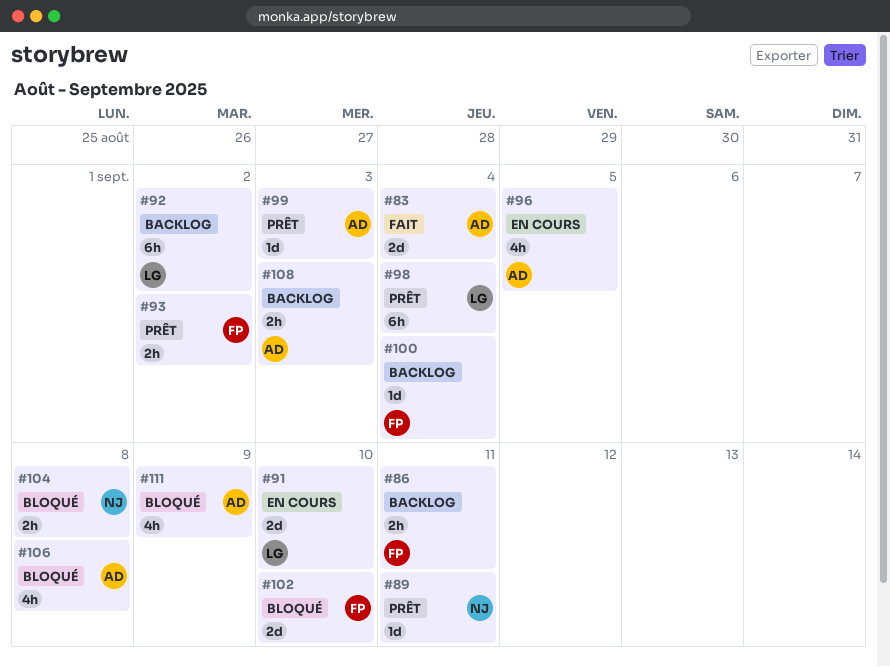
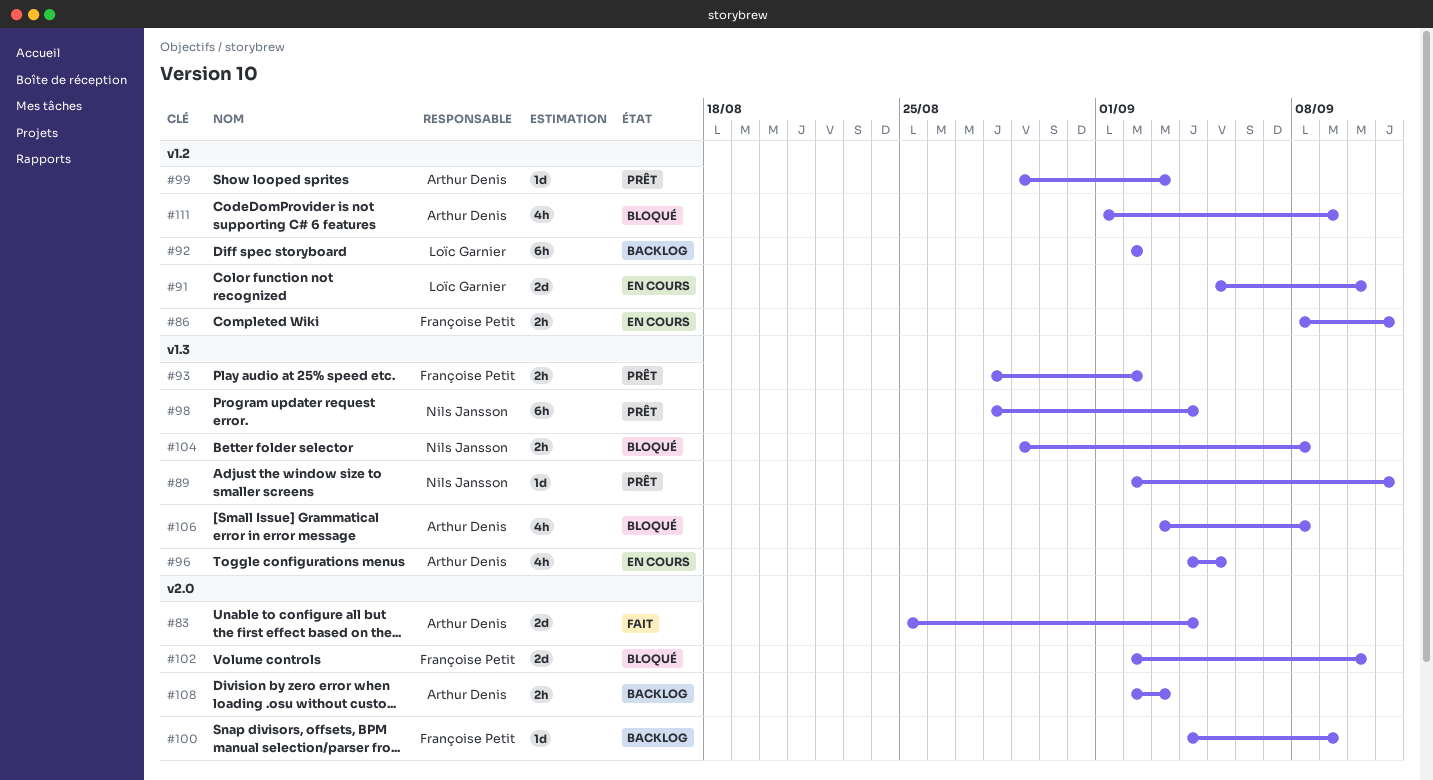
#86, status: Backlog -> En cours
#98, owner: Loïc Garnier -> Nils Jansson
#100, due: Sep 4 -> Sep 9

